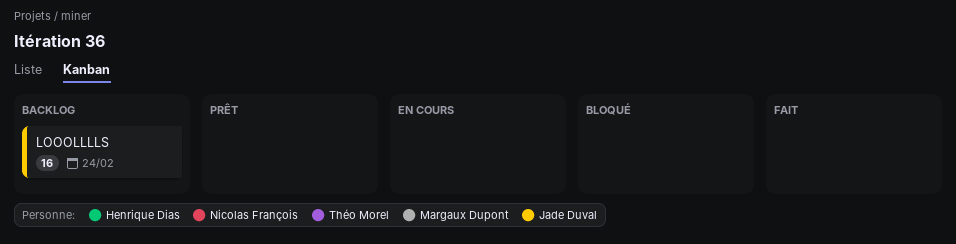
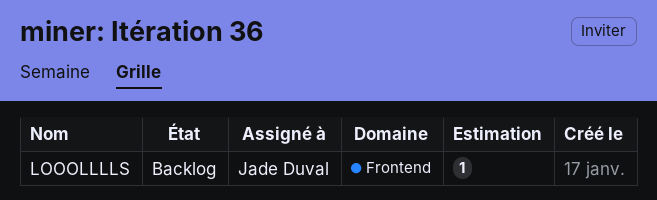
LOOOLLLLS, estimate: 16 -> 1

